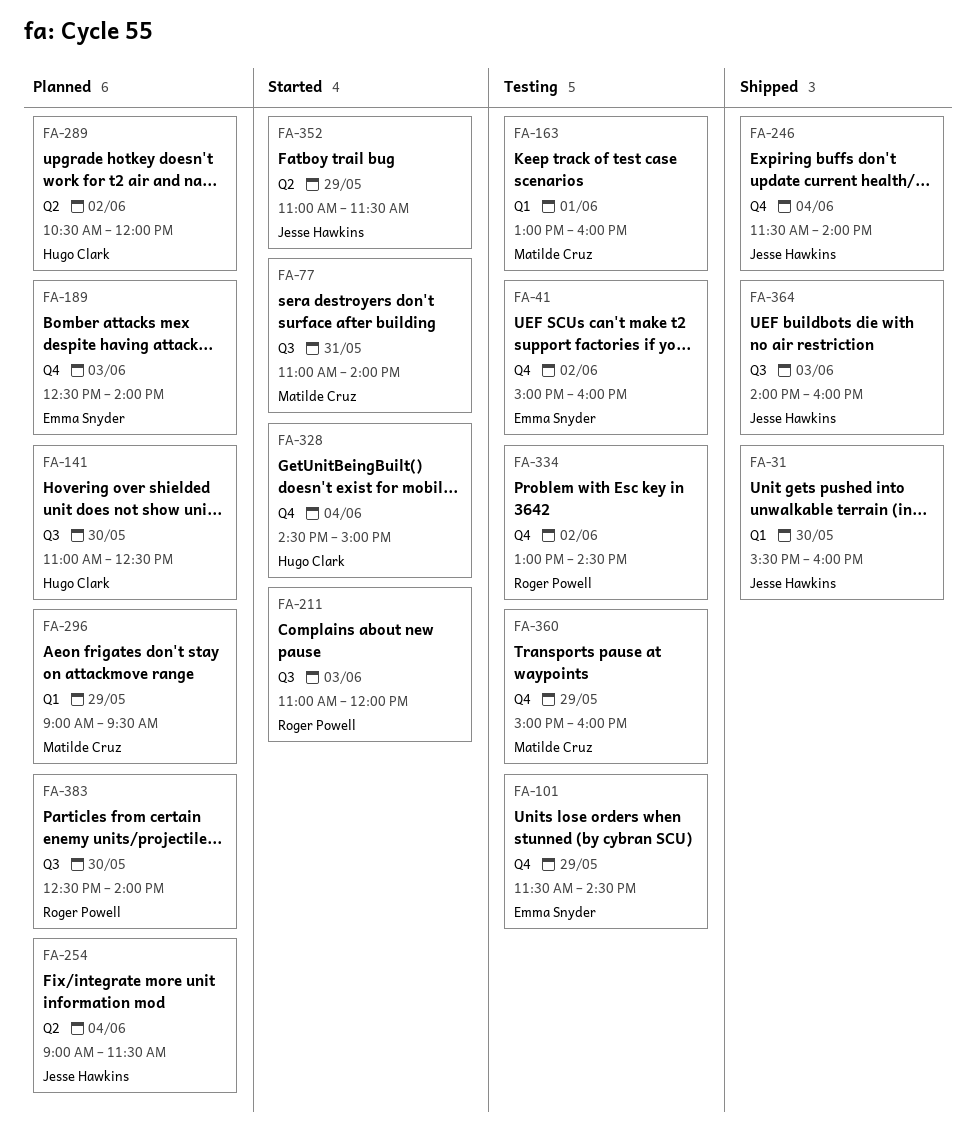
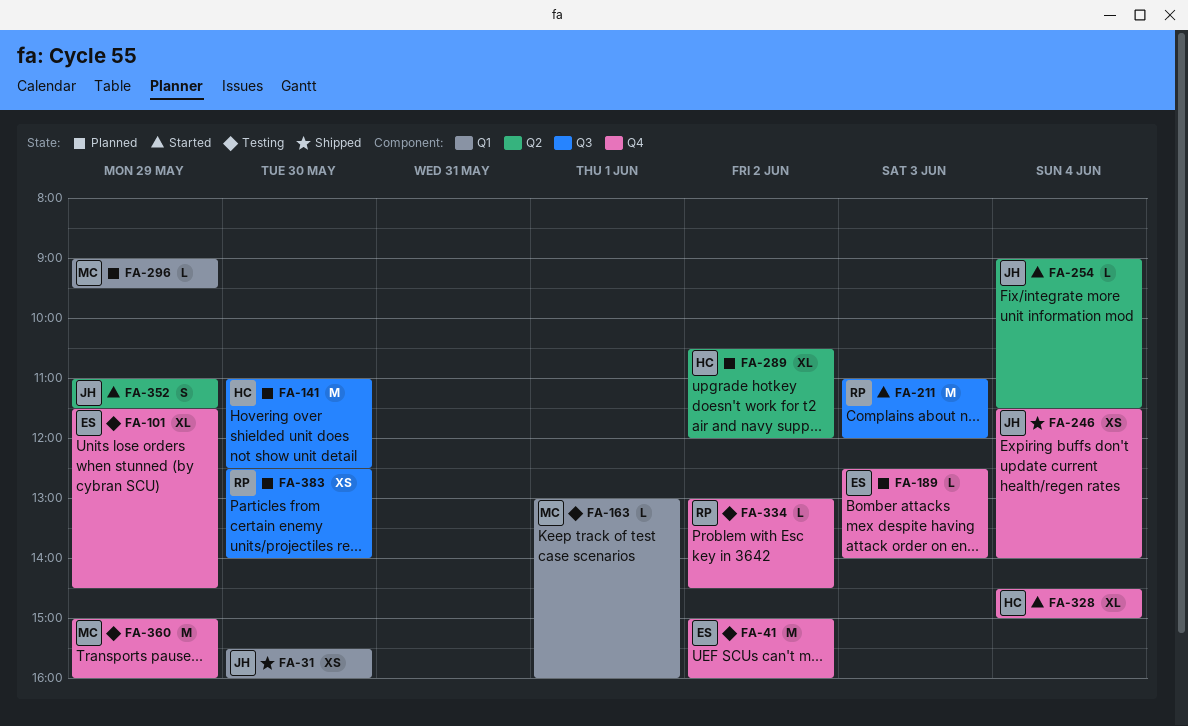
FA-77: present -> none
FA-254, status: Planned -> Started
FA-364: present -> none

